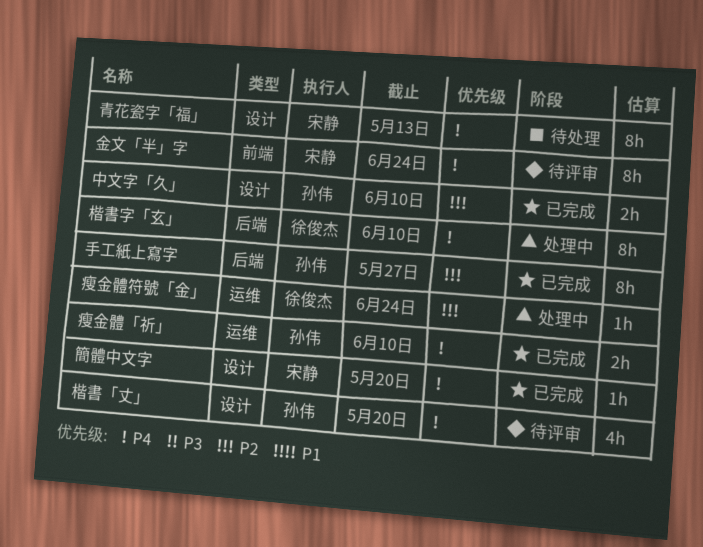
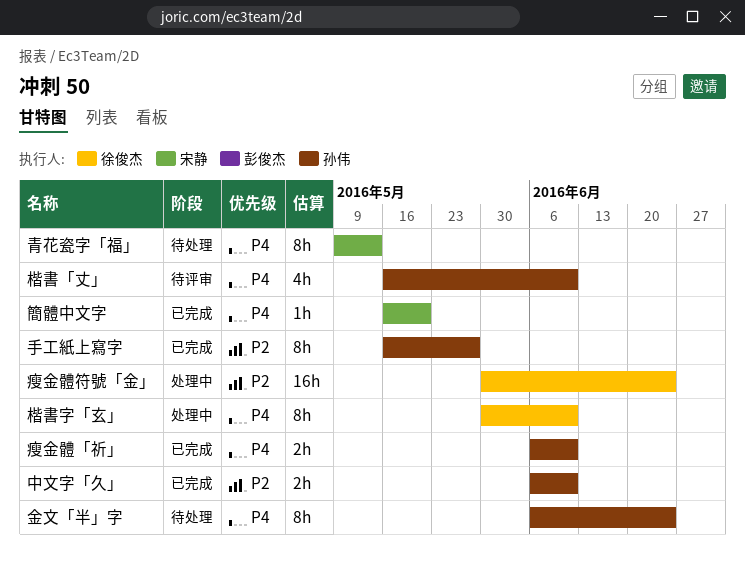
楷書「丈」, due: May 20 -> Jun 10
瘦金體符號「金」, estimate: 1h -> 16h
金文「半」字, status: 待评审 -> 待处理
金文「半」字, owner: 宋静 -> 孙伟

